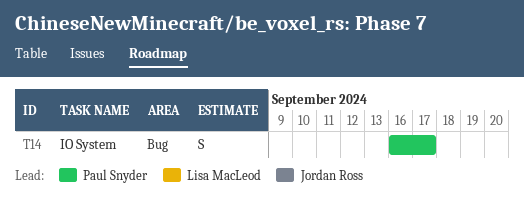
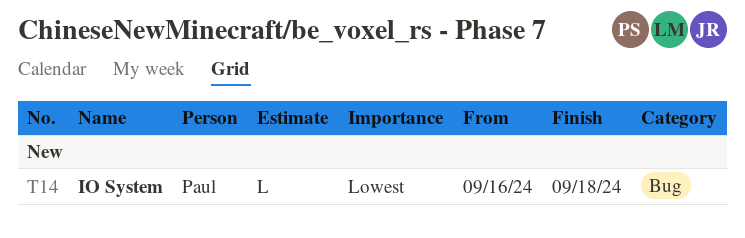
T14, estimate: S -> L
T14, due: Sep 17 -> Sep 18

